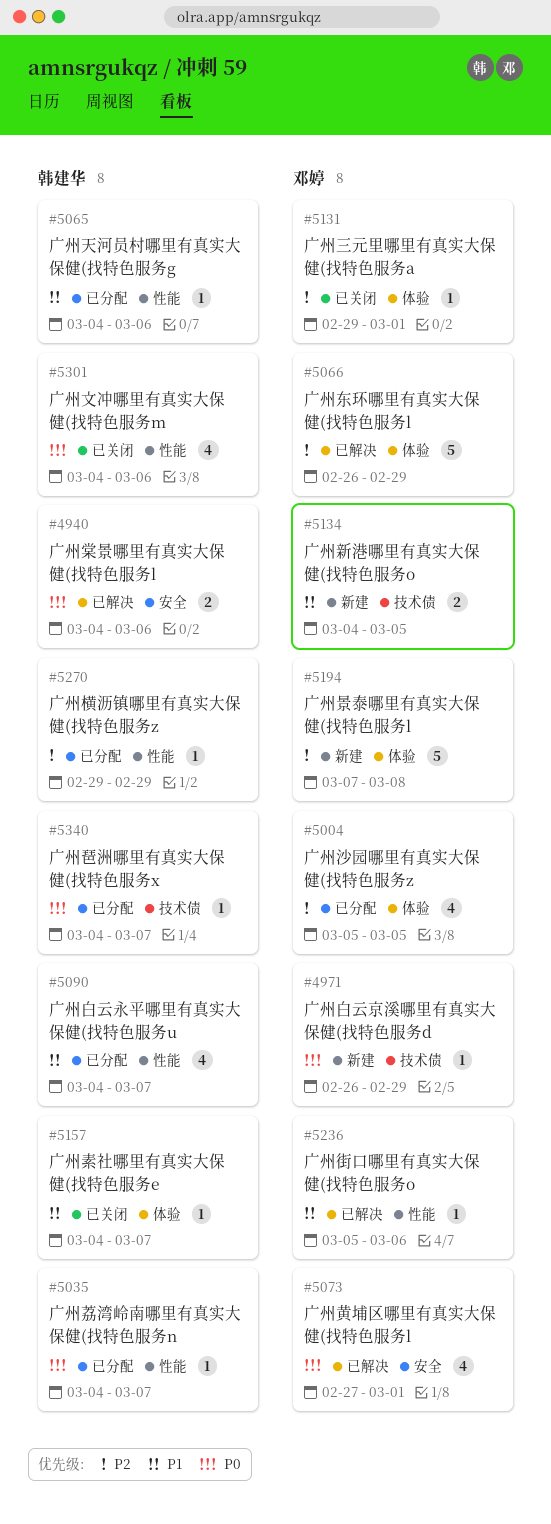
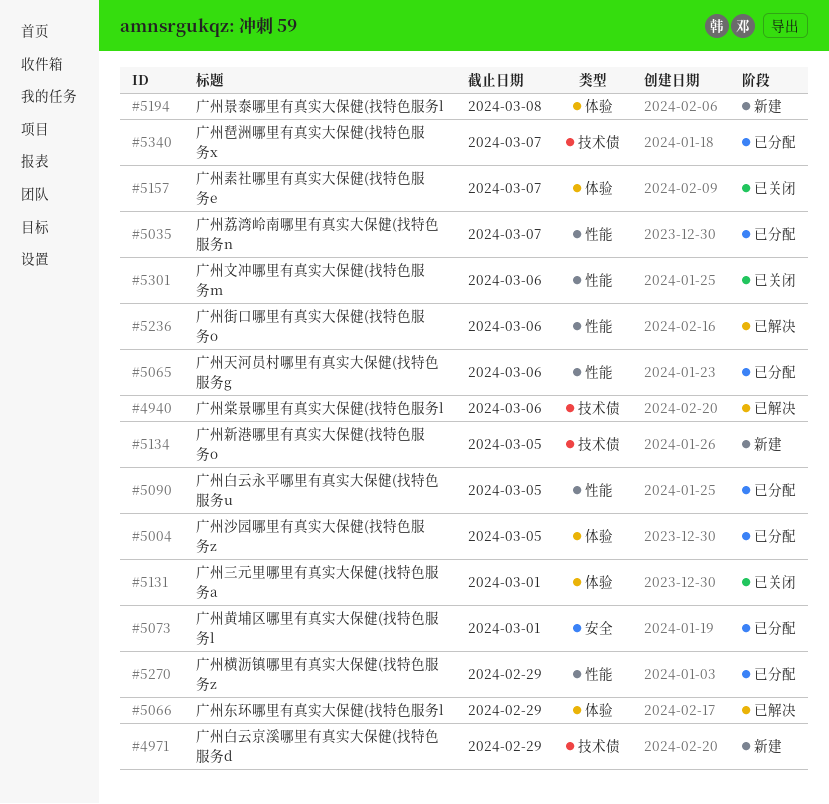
#4940, label: 安全 -> 技术债
#5073, status: 已解决 -> 已分配
#5090, due: Mar 7 -> Mar 5

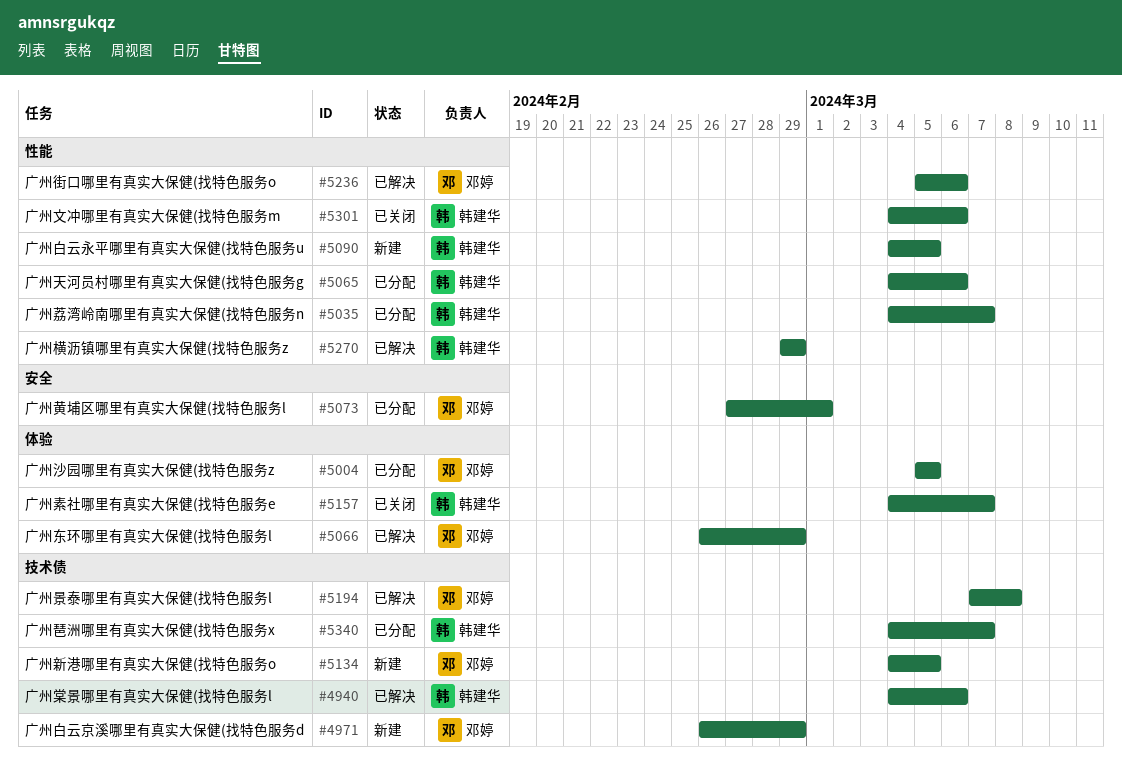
#5090, status: 已分配 -> 新建
#5131: present -> none
#5194, status: 新建 -> 已解决
#5194, label: 体验 -> 技术债
#5270, status: 已分配 -> 已解决

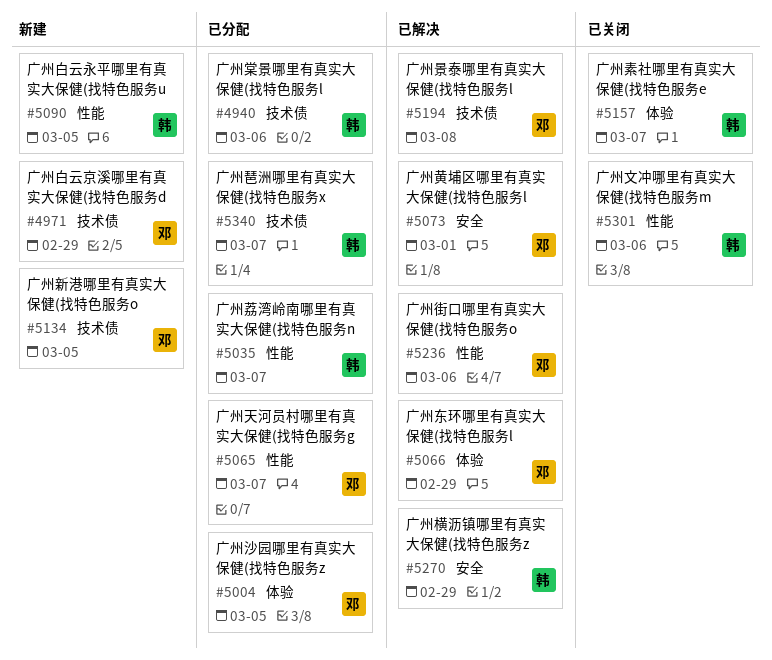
#4940, status: 已解决 -> 已分配
#5065, owner: 韩建华 -> 邓婷
#5065, due: Mar 6 -> Mar 7
#5073, status: 已分配 -> 已解决
#5270, label: 性能 -> 安全

